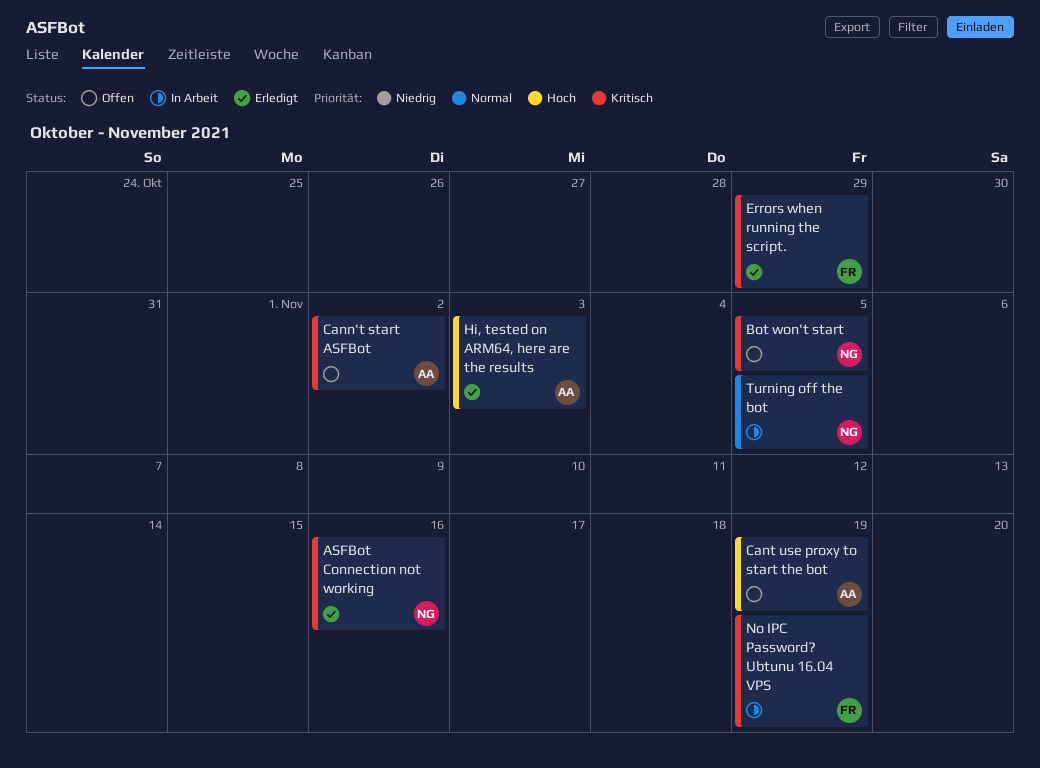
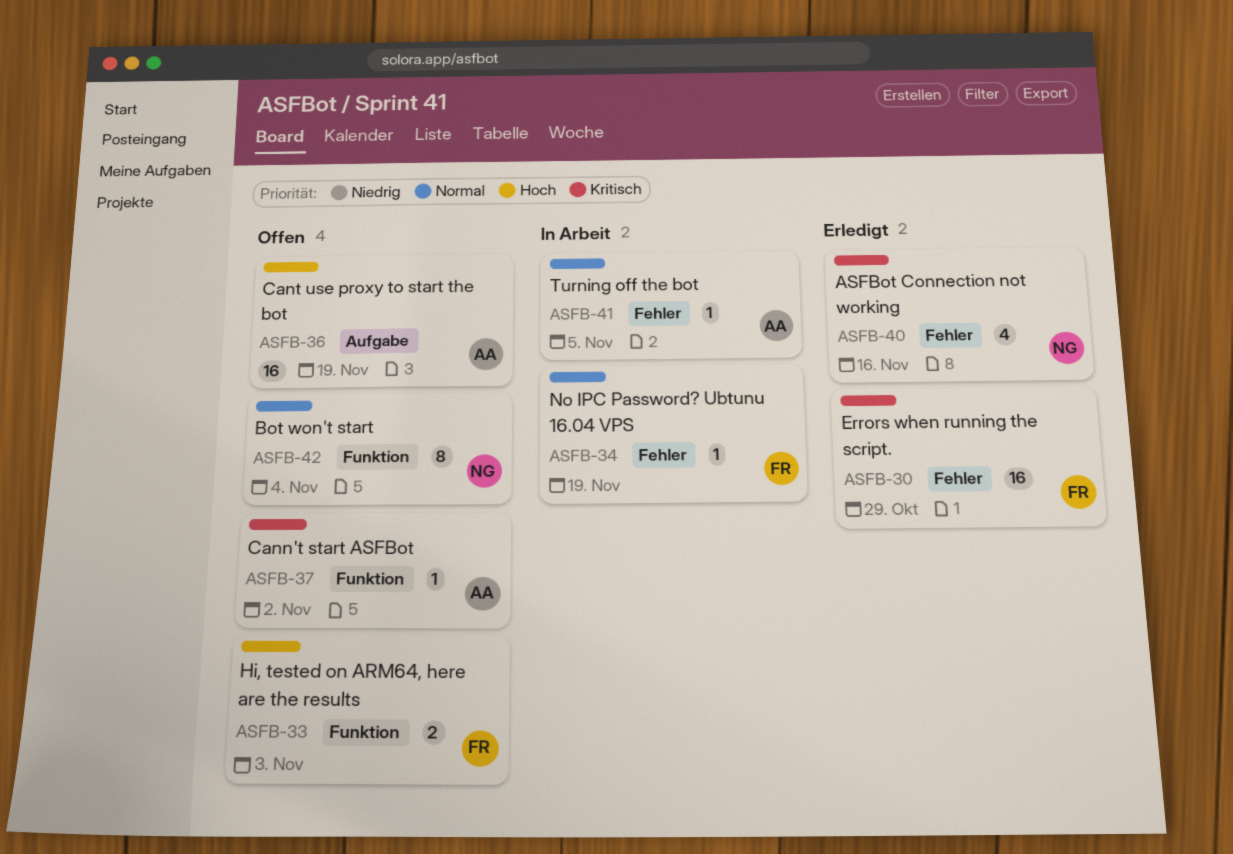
Bot won't start, priority: Kritisch -> Normal
Bot won't start, due: Nov 5 -> Nov 4
Hi, tested on ARM64, here are the results, status: Erledigt -> Offen
Hi, tested on ARM64, here are the results, owner: AA -> FR
No IPC Password? Ubtunu 16.04 VPS, priority: Kritisch -> Normal
Turning off the bot, owner: NG -> AA

